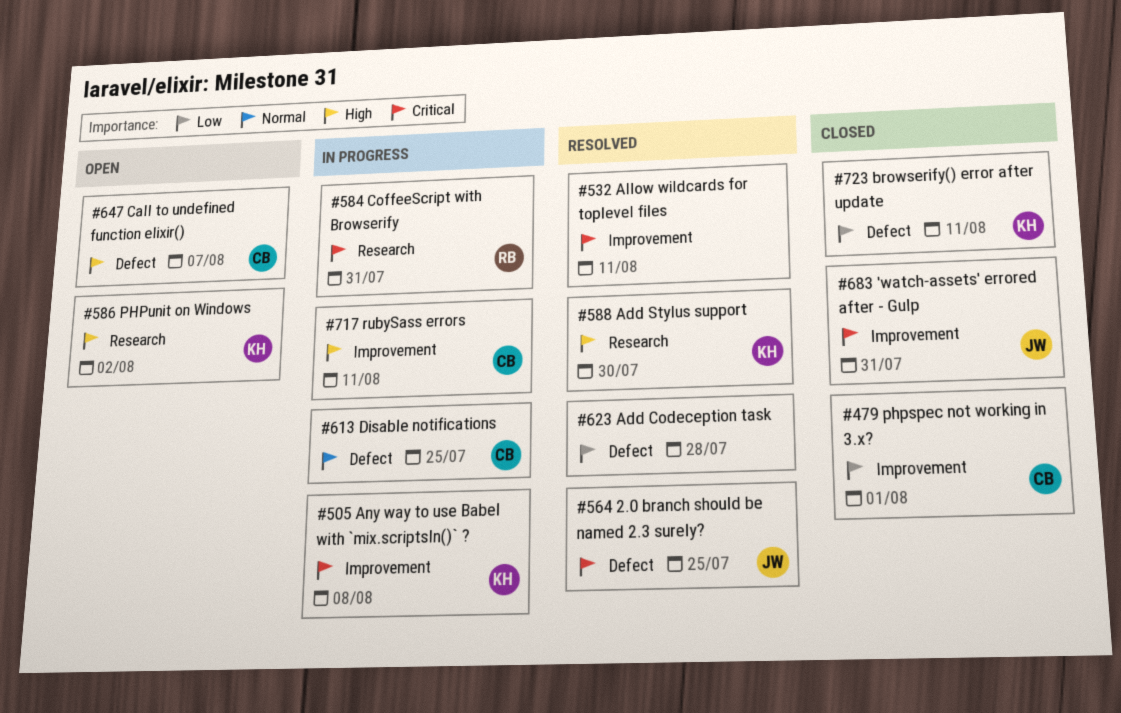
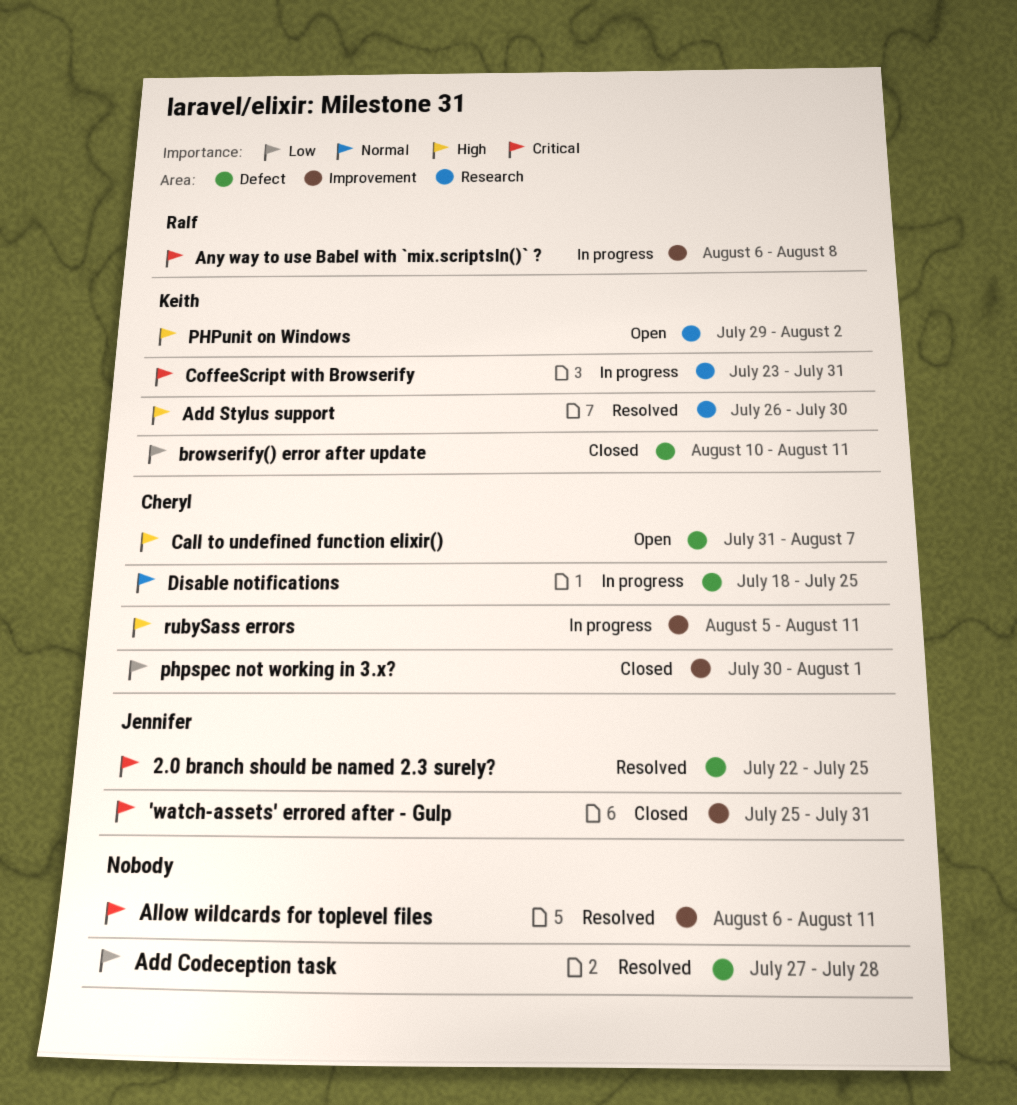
Any way to use Babel with `mix.scriptsIn()` ?, owner: Keith -> Ralf
CoffeeScript with Browserify, owner: Ralf -> Keith

